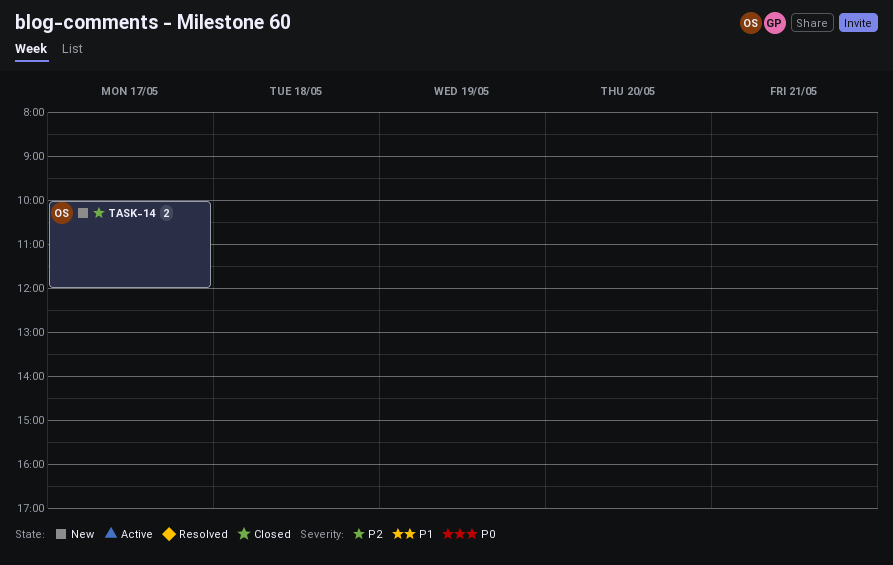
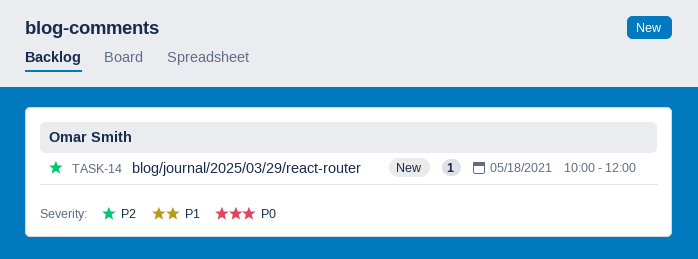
TASK-14, estimate: 2 -> 1
TASK-14, day: May 17 -> May 18

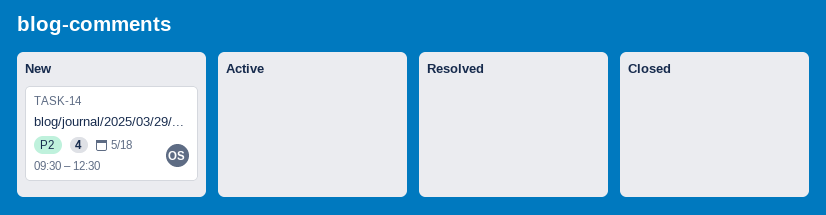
TASK-14, estimate: 1 -> 4
TASK-14, begins: 10:00 -> 09:30
TASK-14, ends: 12:00 -> 12:30

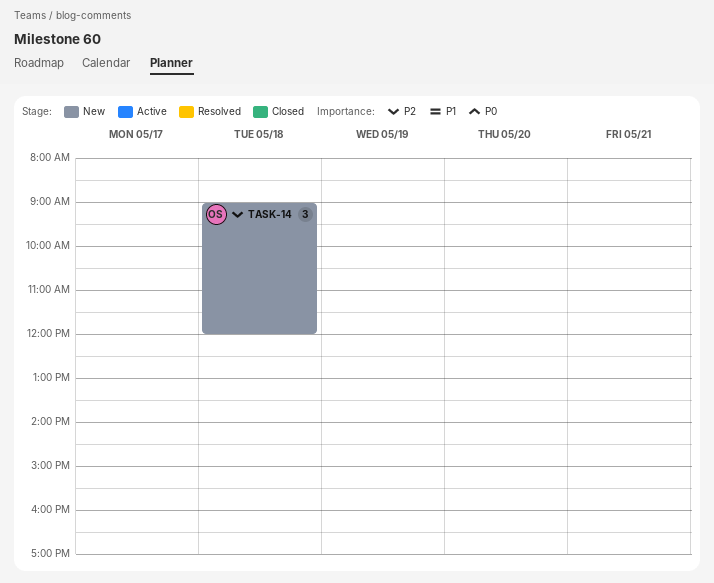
TASK-14, estimate: 4 -> 3
TASK-14, begins: 09:30 -> 09:00
TASK-14, ends: 12:30 -> 12:00

